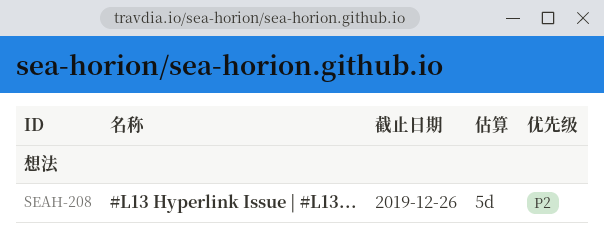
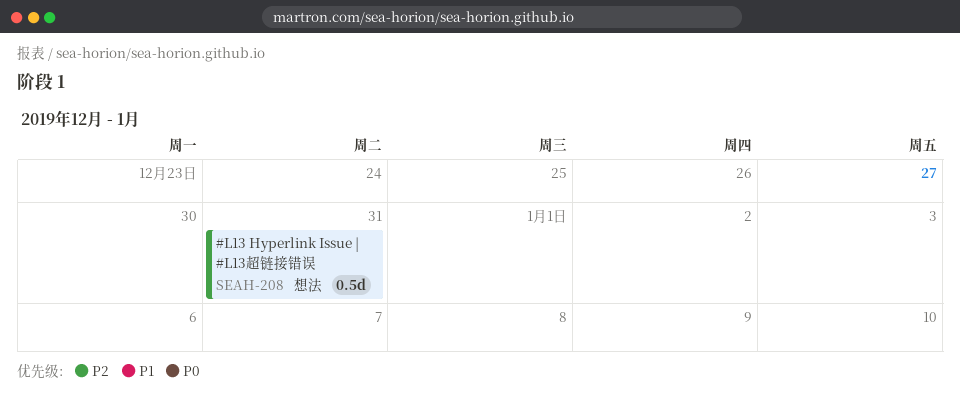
SEAH-208, estimate: 5d -> 0.5d
SEAH-208, due: Dec 26 -> Dec 31

